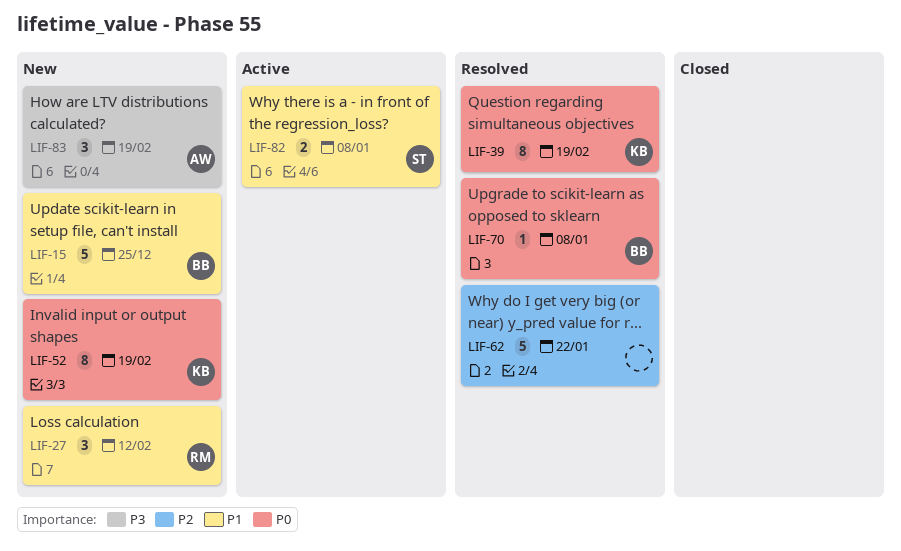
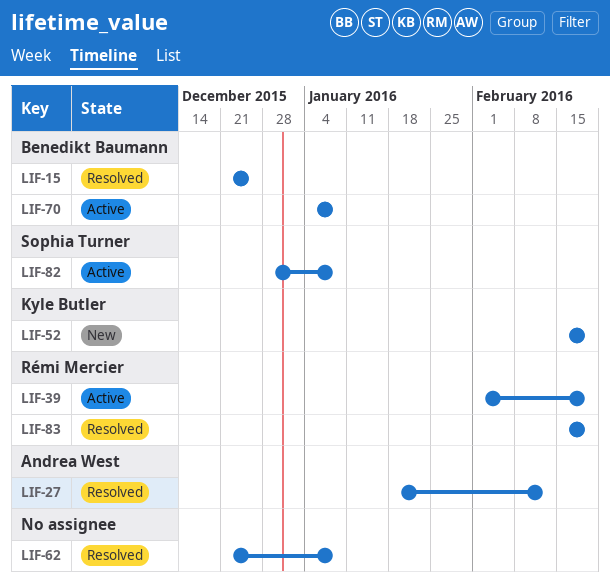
LIF-15, status: New -> Resolved
LIF-27, status: New -> Resolved
LIF-27, owner: Rémi Mercier -> Andrea West
LIF-39, status: Resolved -> Active
LIF-39, owner: Kyle Butler -> Rémi Mercier
LIF-62, due: Jan 22 -> Jan 8
LIF-70, status: Resolved -> Active
LIF-83, status: New -> Resolved
LIF-83, owner: Andrea West -> Rémi Mercier

